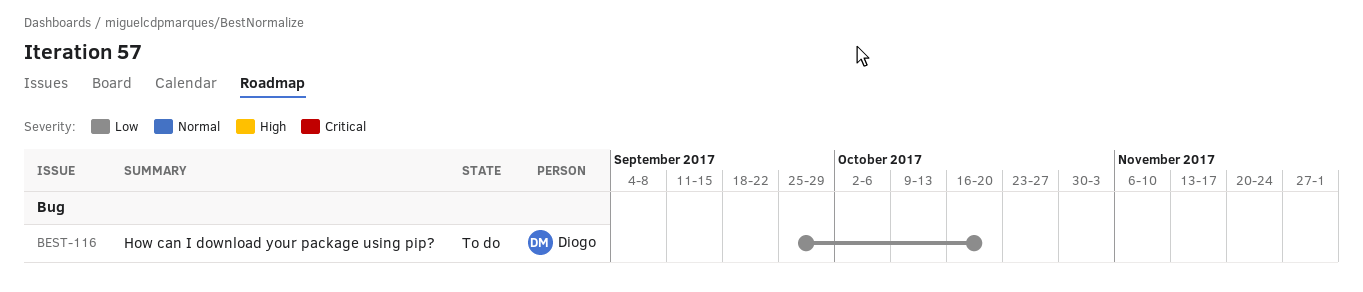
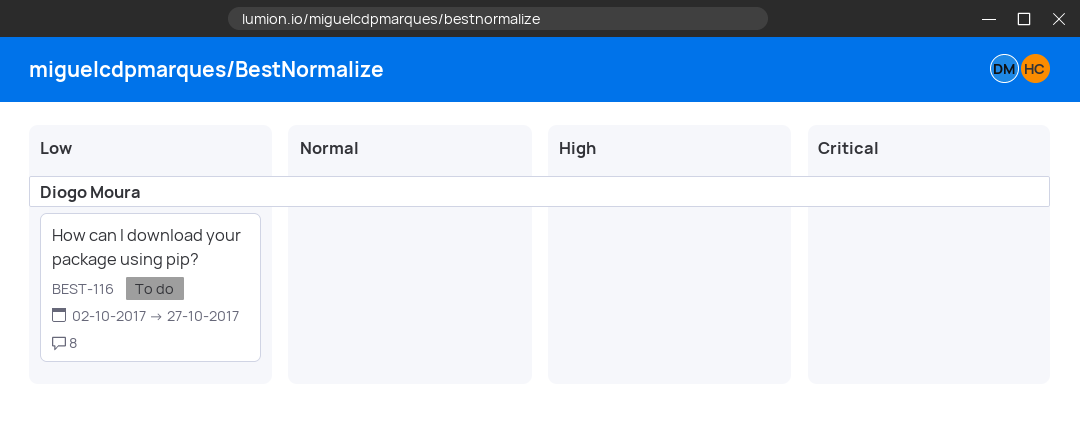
BEST-116, start: Sep 25 -> Oct 2
BEST-116, due: Oct 20 -> Oct 27

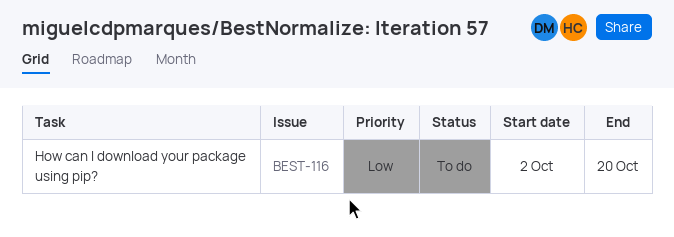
BEST-116, due: Oct 27 -> Oct 20

